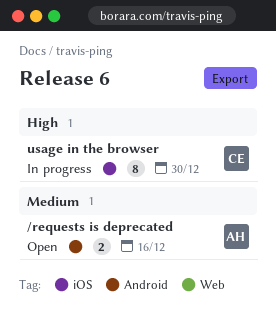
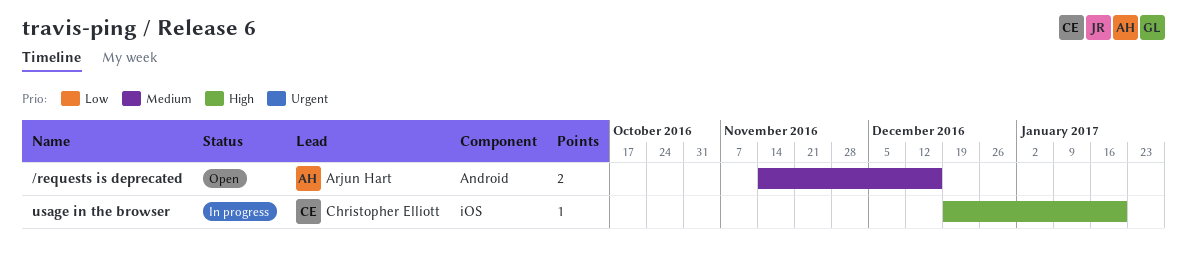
usage in the browser, estimate: 8 -> 1
usage in the browser, due: Dec 30 -> Jan 20

